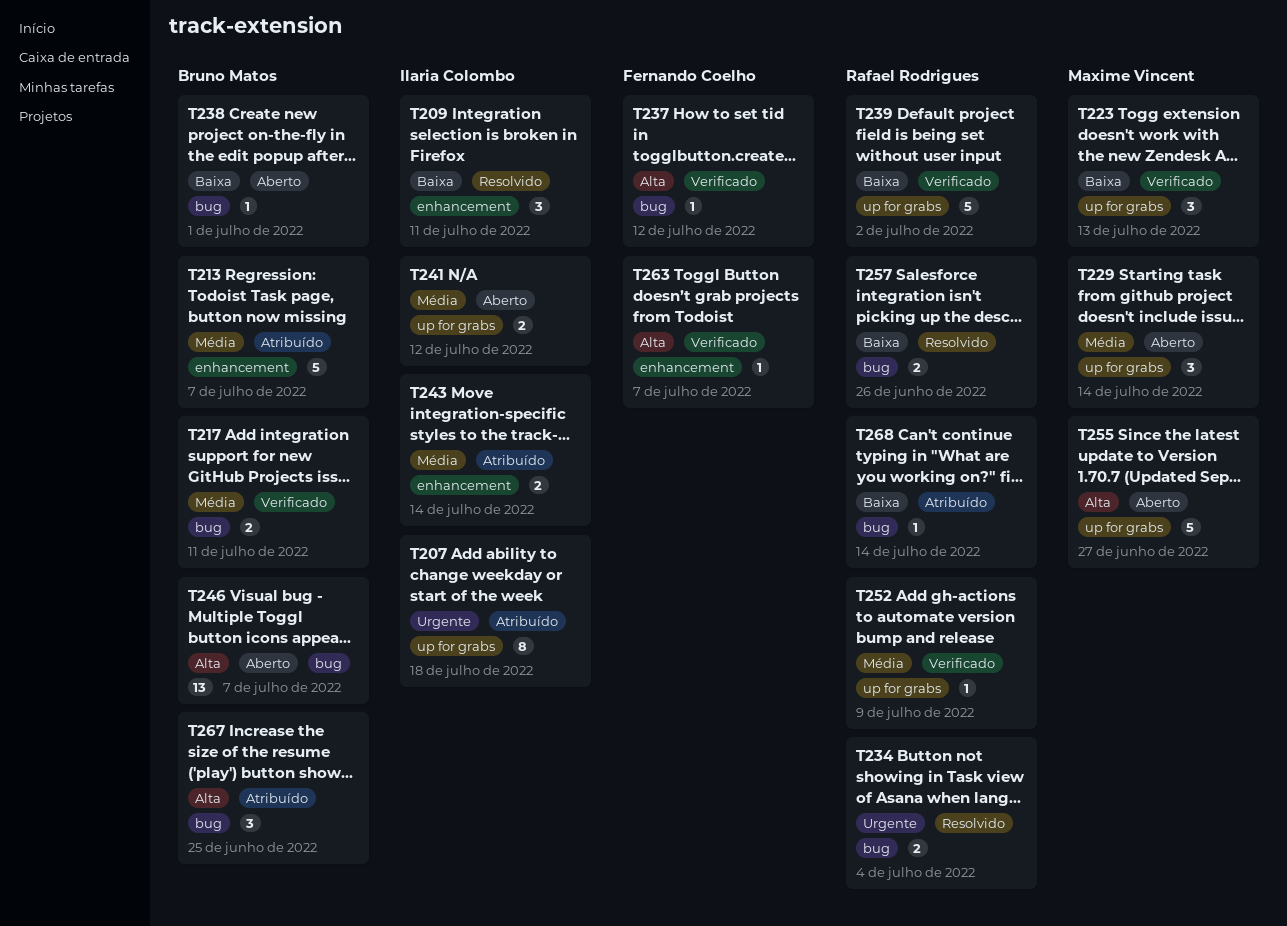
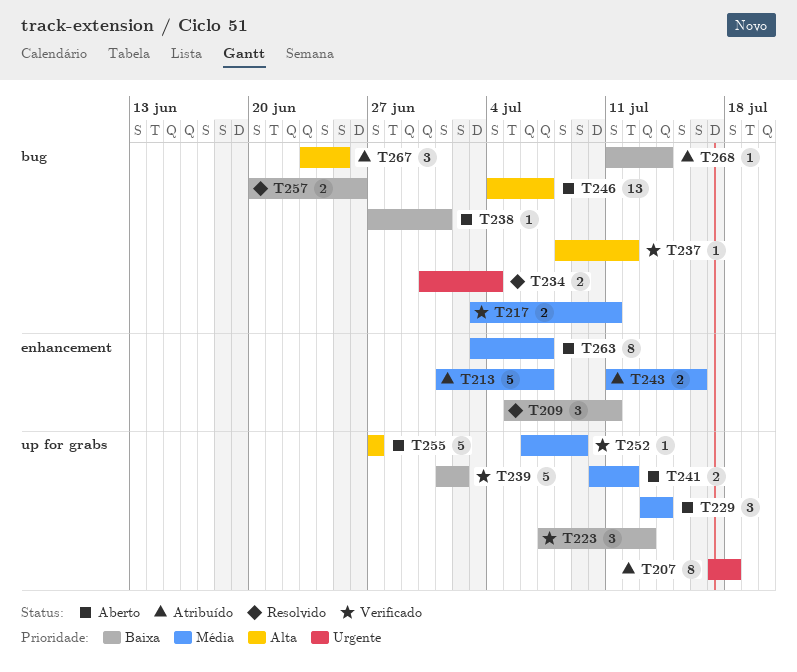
T243, due: Jul 14 -> Jul 16
T263, status: Verificado -> Aberto
T263, priority: Alta -> Média
T263, estimate: 1 -> 8

